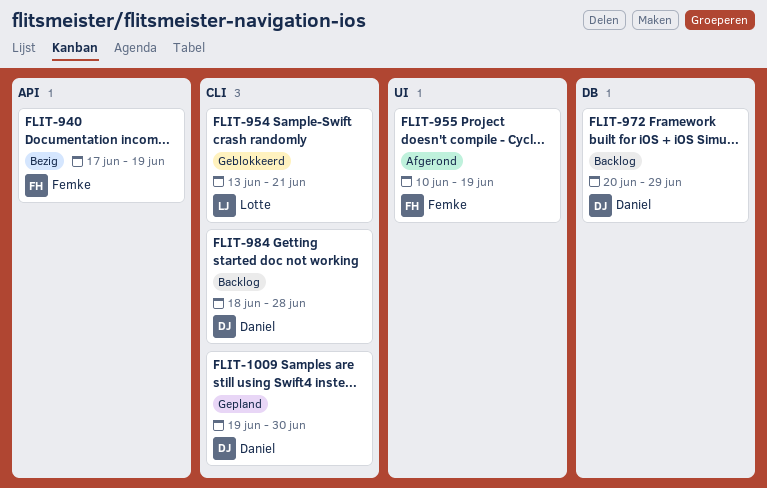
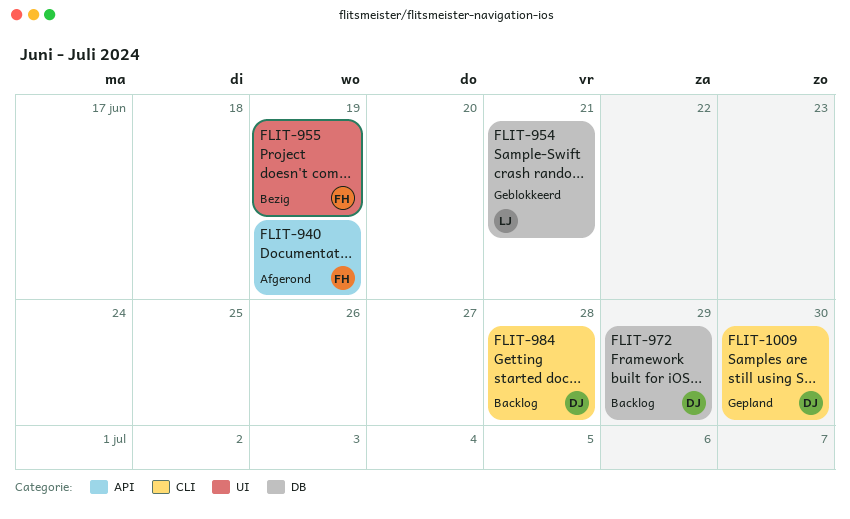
FLIT-940, status: Bezig -> Afgerond
FLIT-954, label: CLI -> DB
FLIT-955, status: Afgerond -> Bezig

